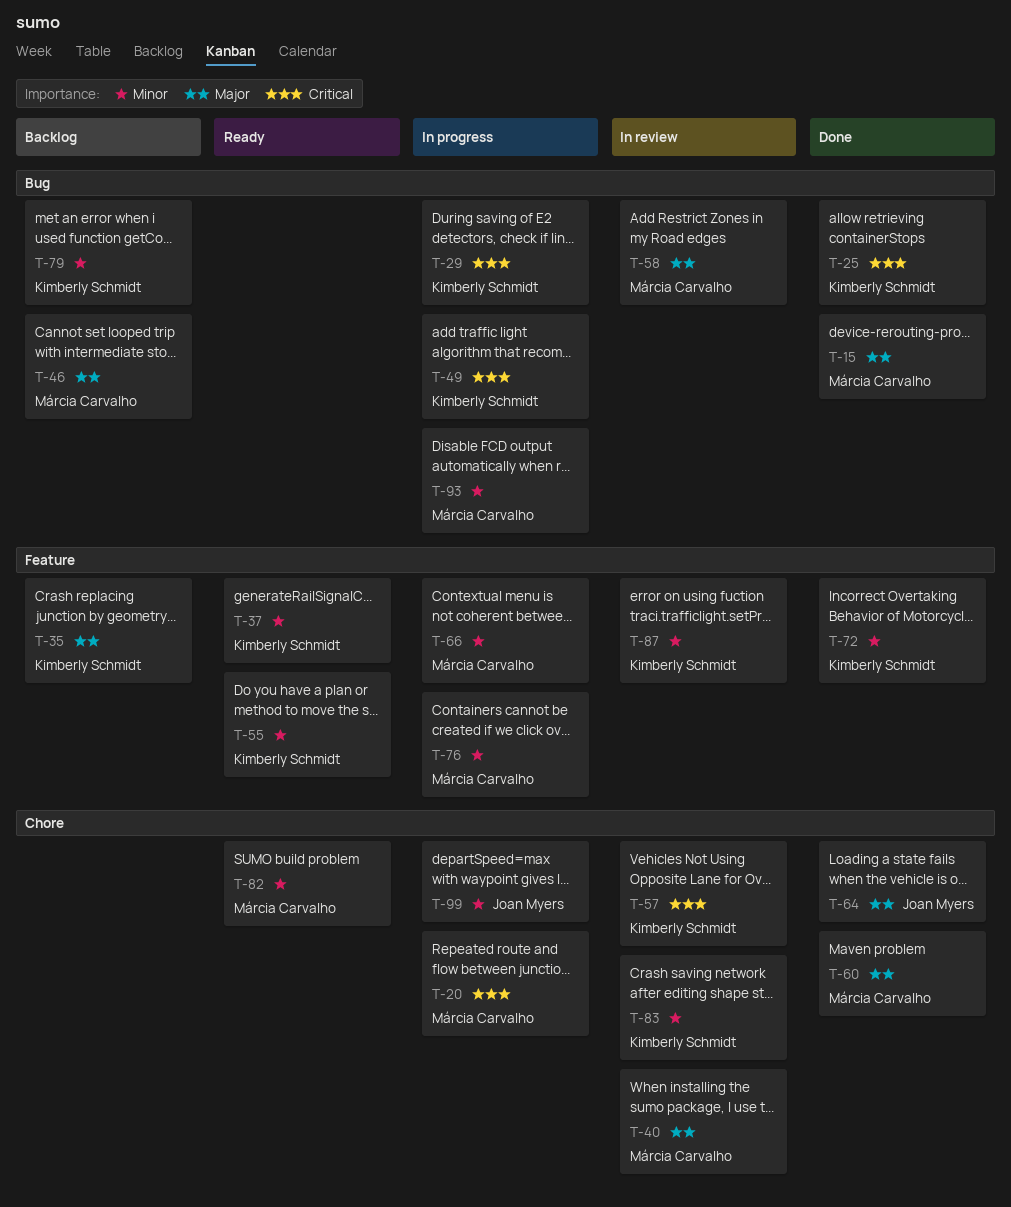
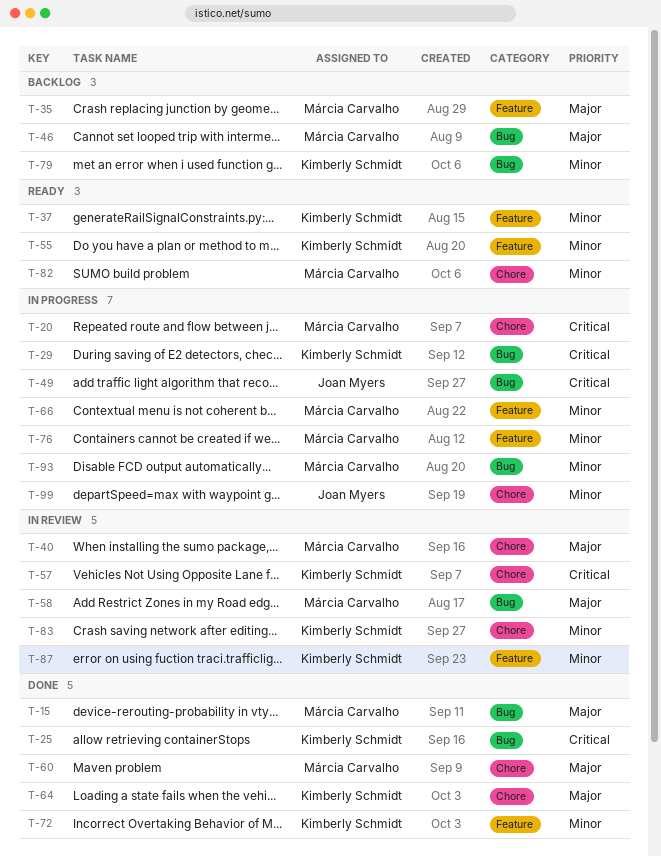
T-35, owner: Kimberly Schmidt -> Márcia Carvalho
T-49, owner: Kimberly Schmidt -> Joan Myers
T-64, owner: Joan Myers -> Kimberly Schmidt

